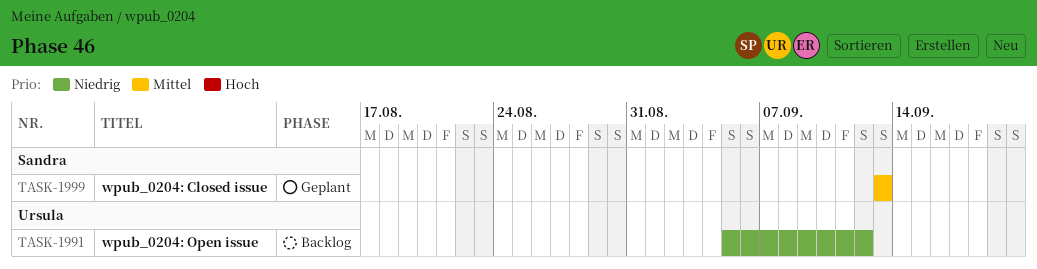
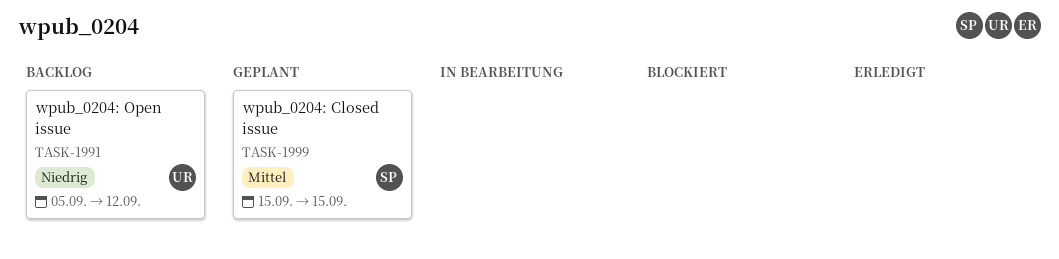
TASK-1999, start: Sep 13 -> Sep 15
TASK-1999, due: Sep 13 -> Sep 15

